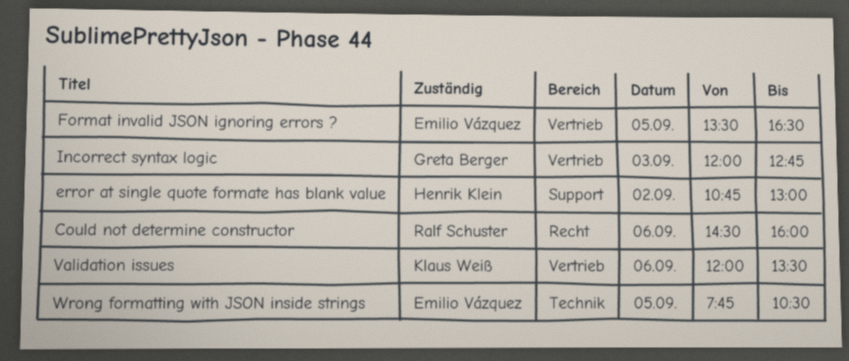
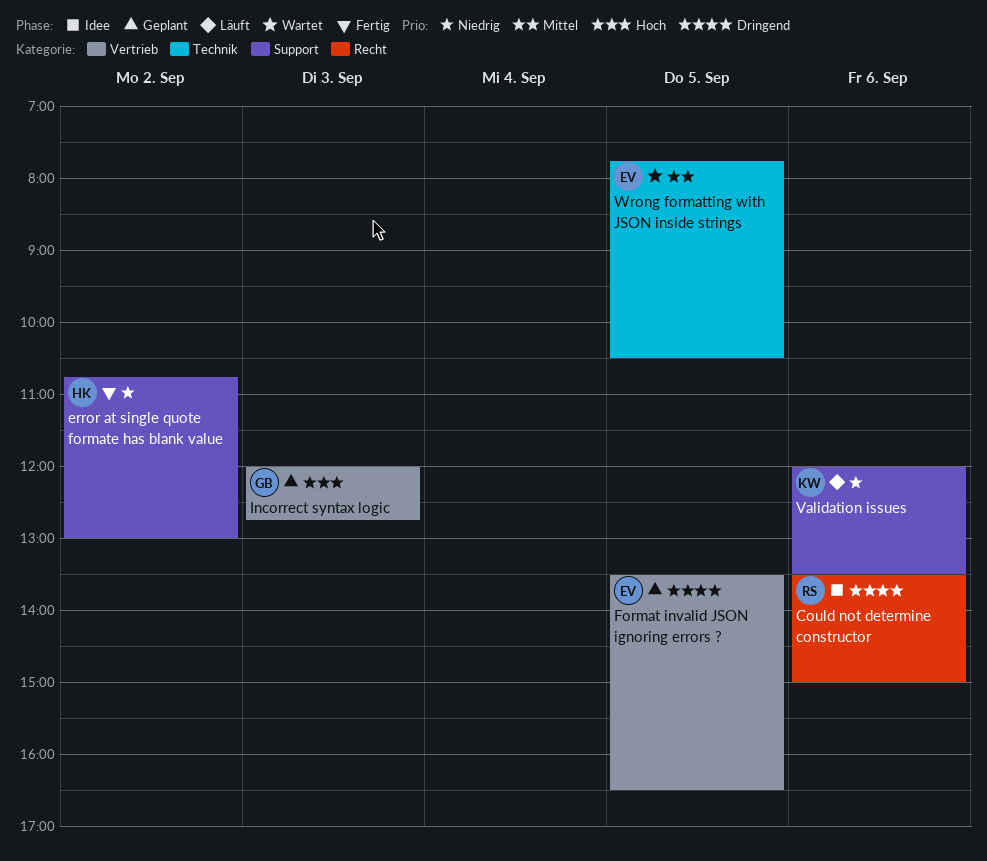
Could not determine constructor, begins: 14:30 -> 13:30
Could not determine constructor, ends: 16:00 -> 15:00
Validation issues, label: Vertrieb -> Support

